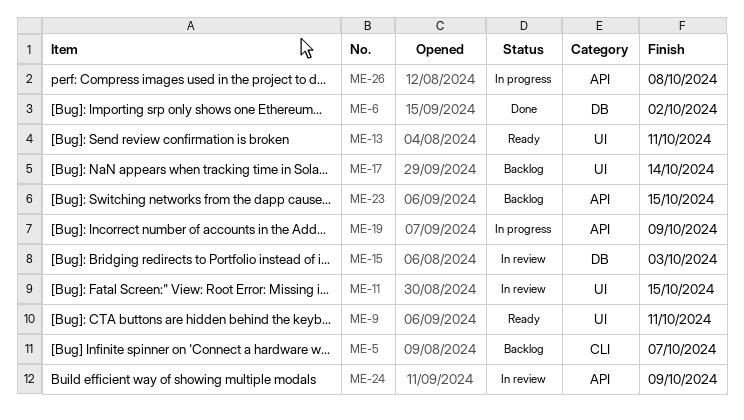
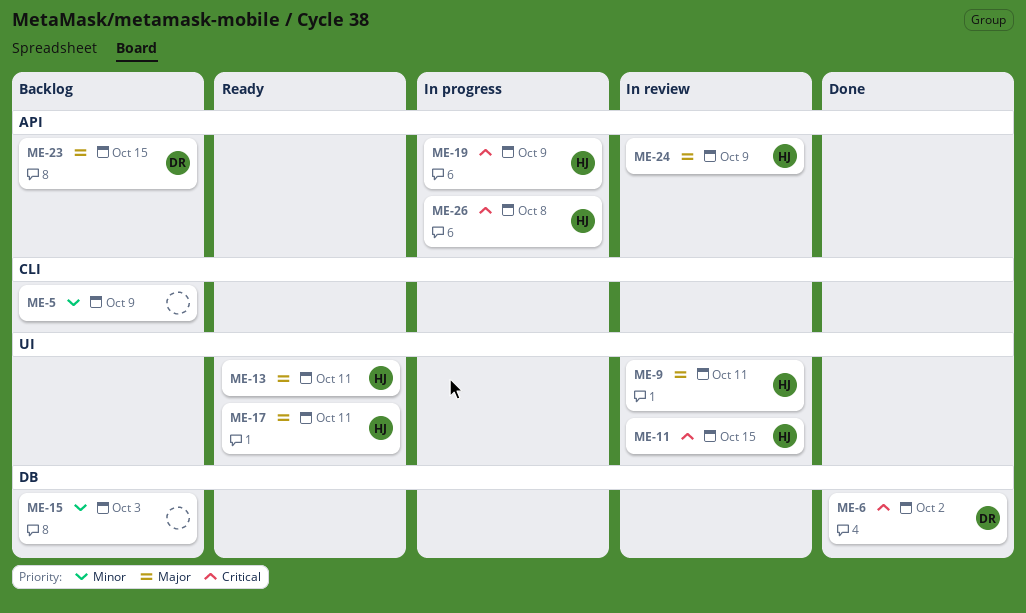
ME-5, due: Oct 7 -> Oct 9
ME-9, status: Ready -> In review
ME-15, status: In review -> Backlog
ME-17, status: Backlog -> Ready
ME-17, due: Oct 14 -> Oct 11

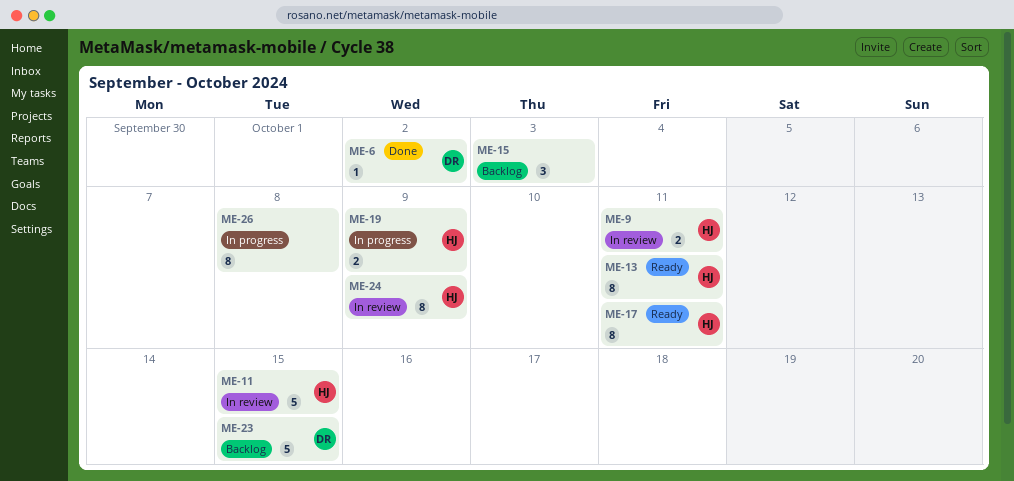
ME-5: present -> none
ME-26, owner: HJ -> none

